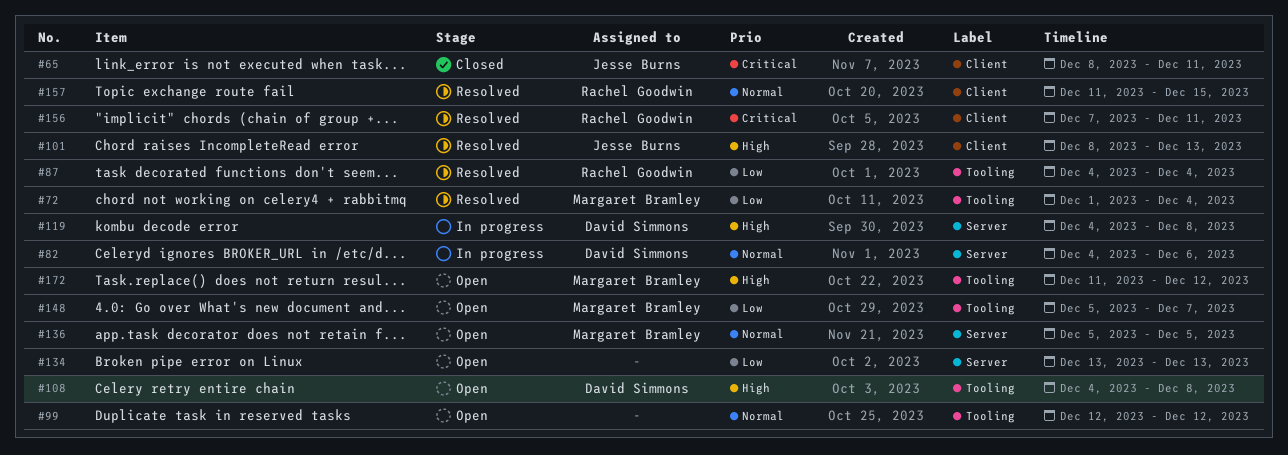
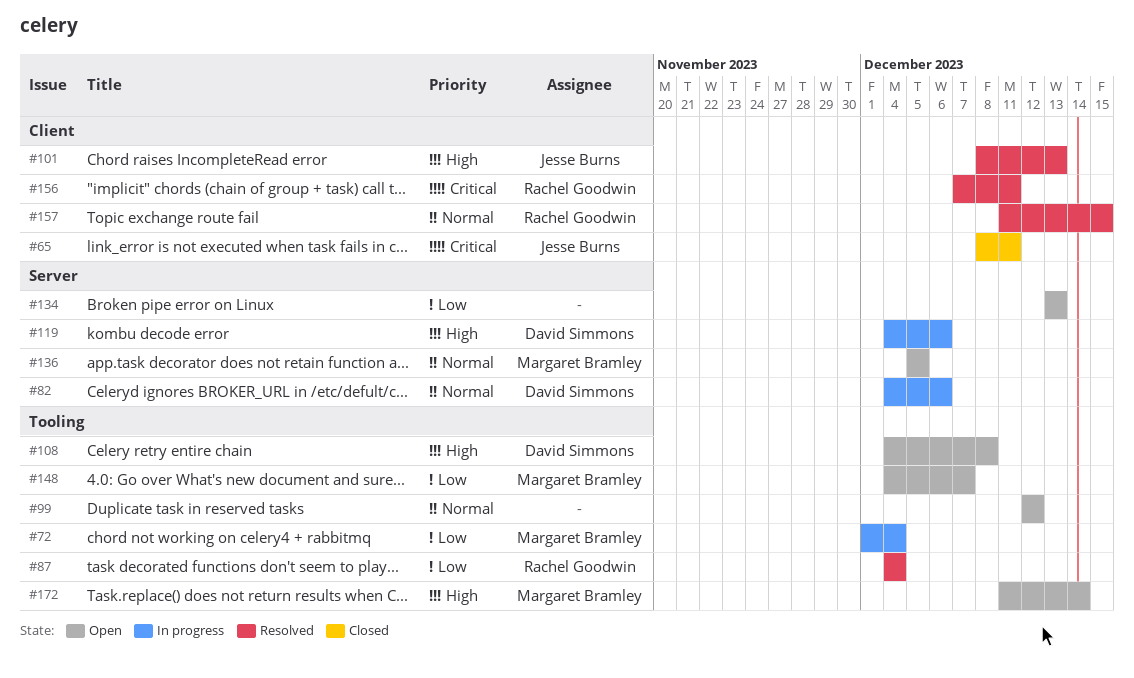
#72, status: Resolved -> In progress
#119, due: Dec 8 -> Dec 6
#148, start: Dec 5 -> Dec 4
#172, due: Dec 12 -> Dec 14

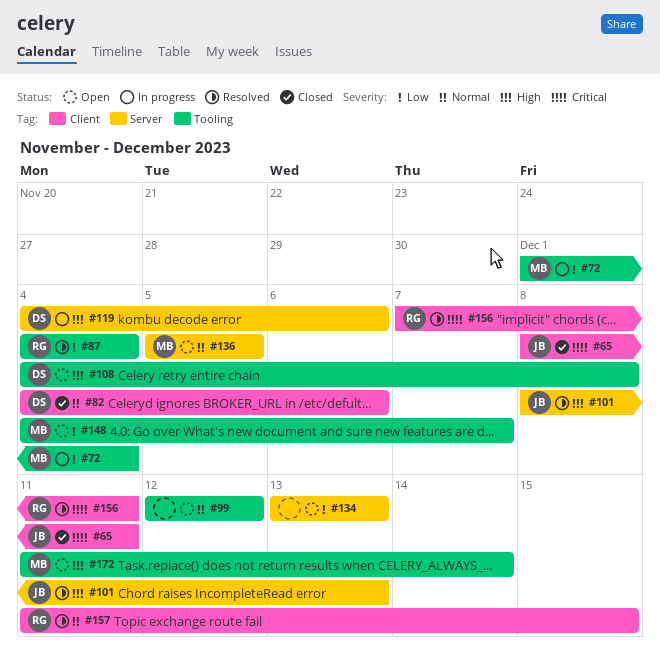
#82, status: In progress -> Closed
#82, label: Server -> Client
#101, label: Client -> Server

